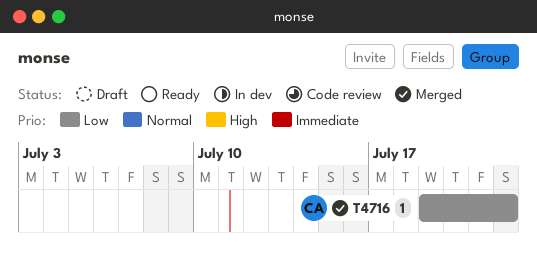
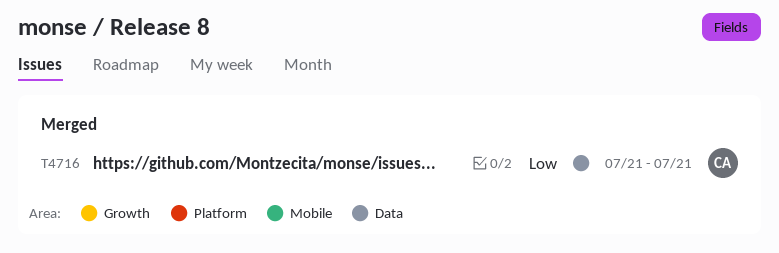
T4716, start: Jul 19 -> Jul 21
T4716, due: Jul 22 -> Jul 21

